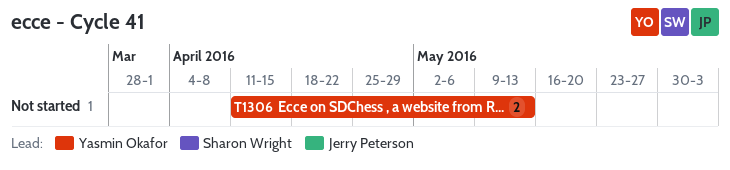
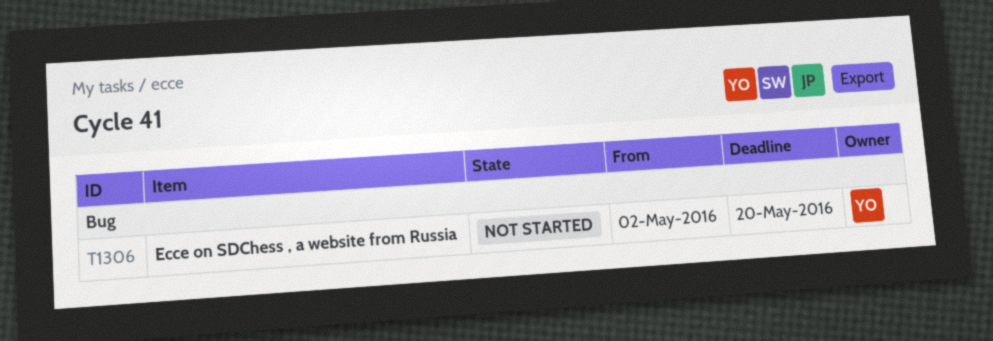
T1306, start: Apr 11 -> May 2
T1306, due: May 13 -> May 20

